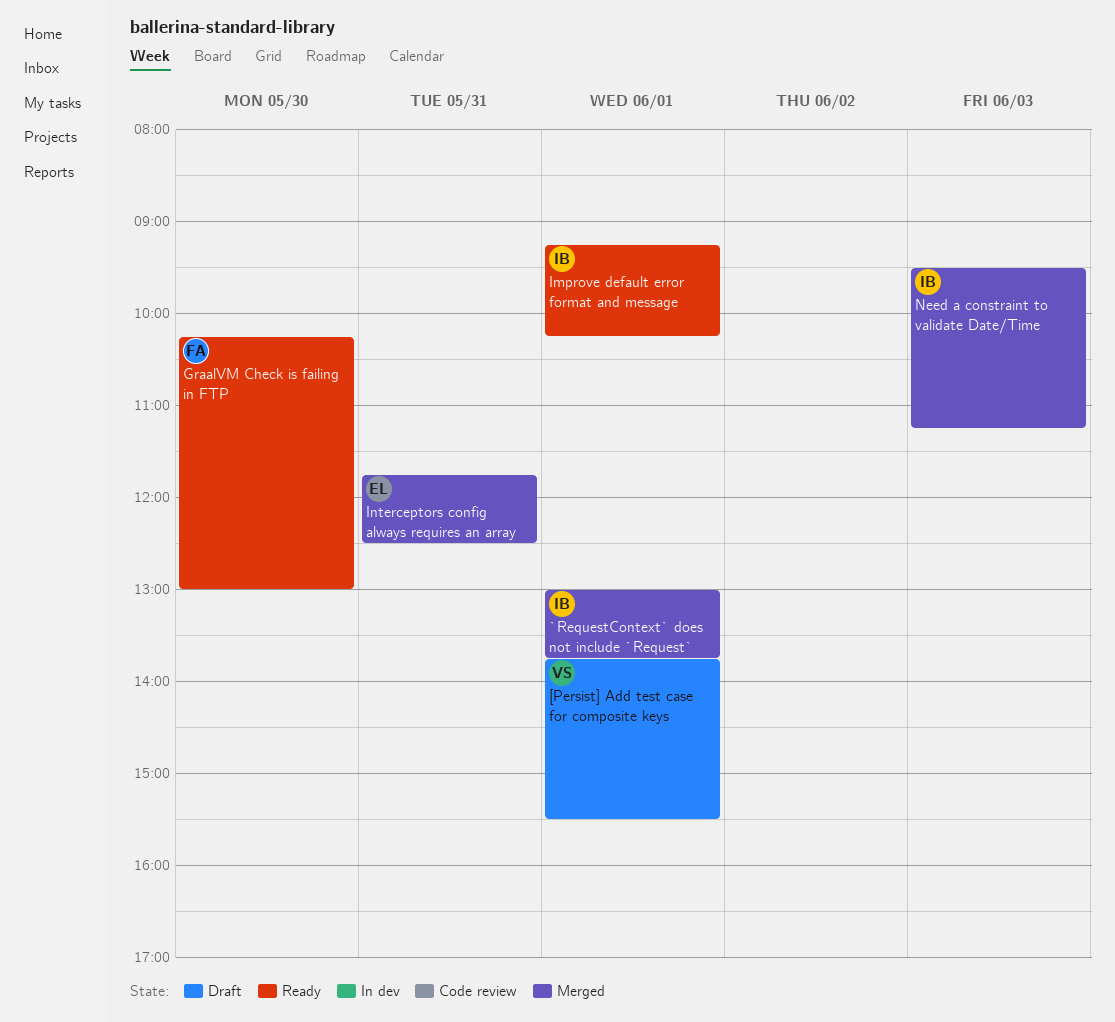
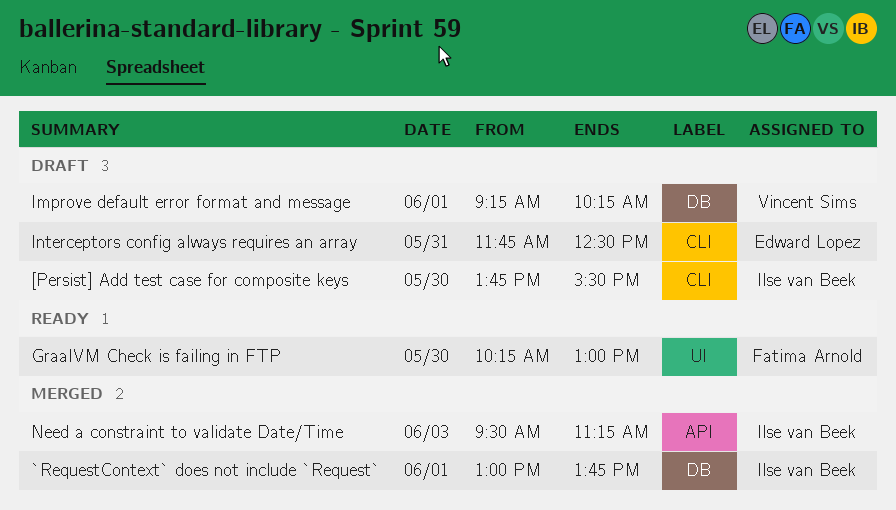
[Persist] Add test case for composite keys, owner: Vincent Sims -> Ilse van Beek
[Persist] Add test case for composite keys, day: Jun 1 -> May 30
Improve default error format and message, status: Ready -> Draft
Improve default error format and message, owner: Ilse van Beek -> Vincent Sims
Interceptors config always requires an array, status: Merged -> Draft

